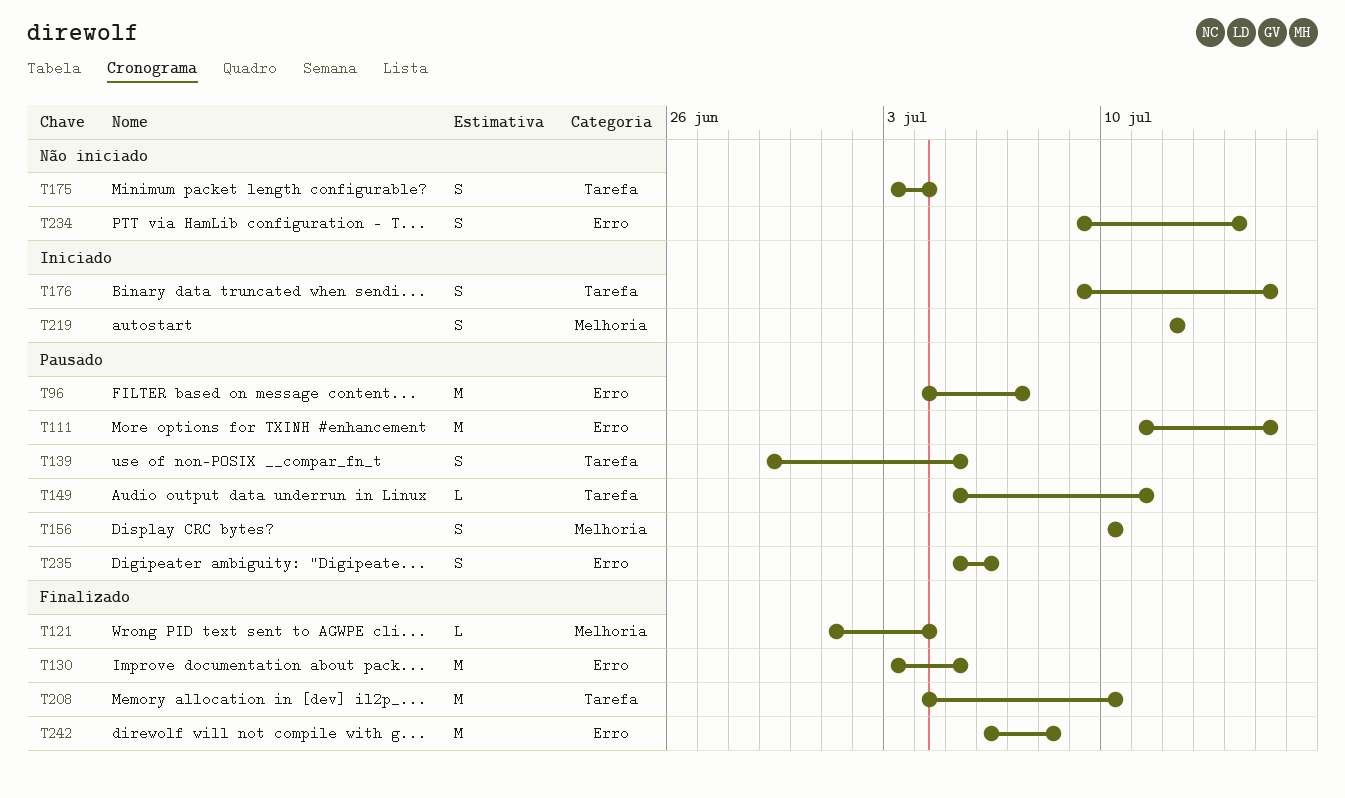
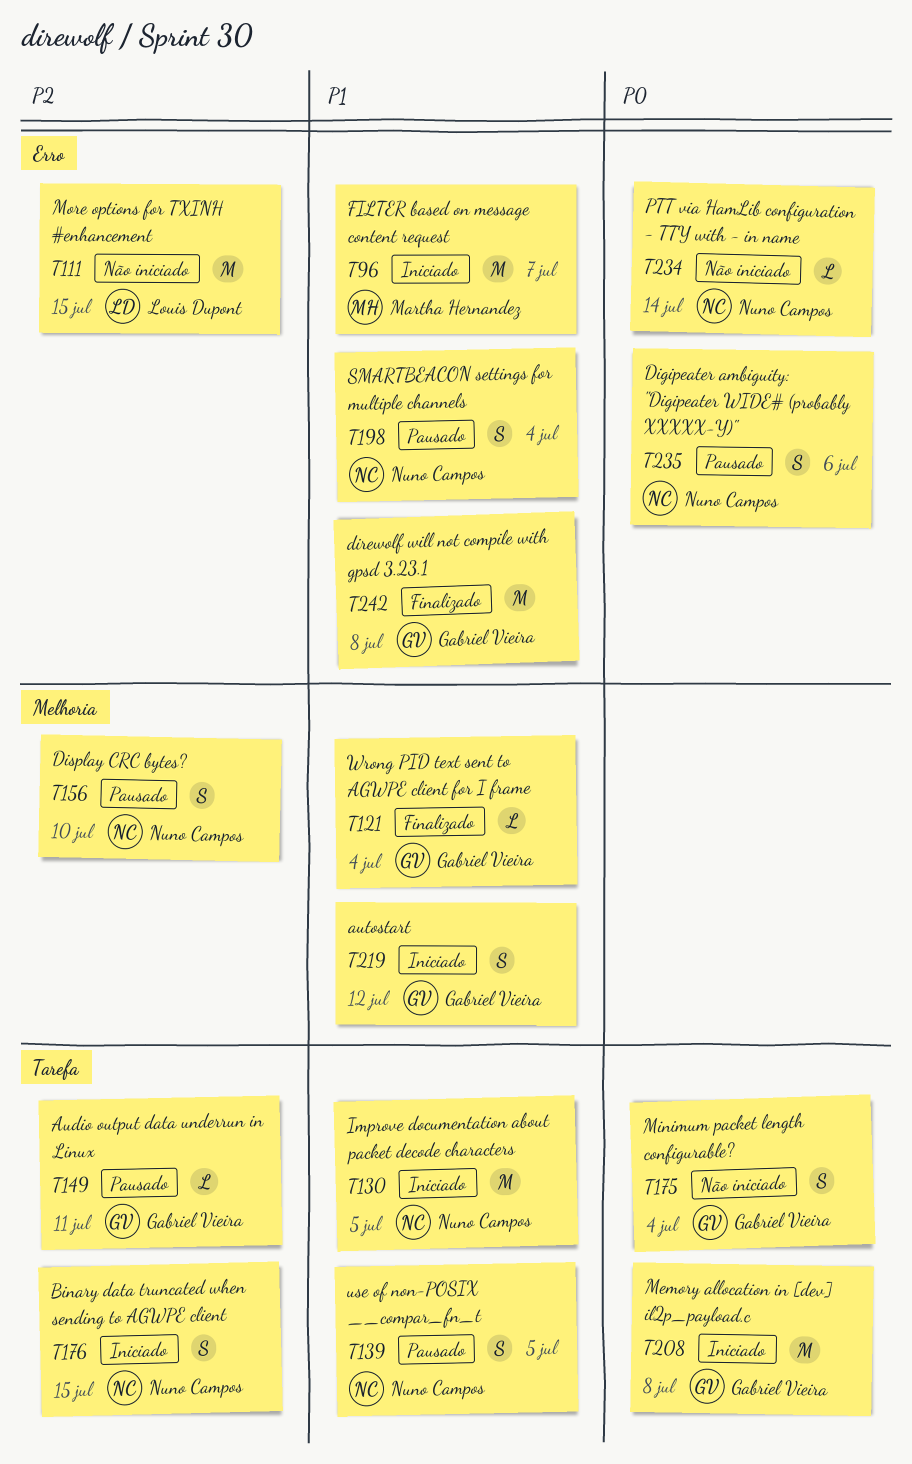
T96, status: Pausado -> Iniciado
T111, status: Pausado -> Não iniciado
T130, status: Finalizado -> Iniciado
T130, label: Erro -> Tarefa
T198: none -> present
T208, status: Finalizado -> Iniciado
T208, due: Jul 10 -> Jul 8
T234, estimate: S -> L

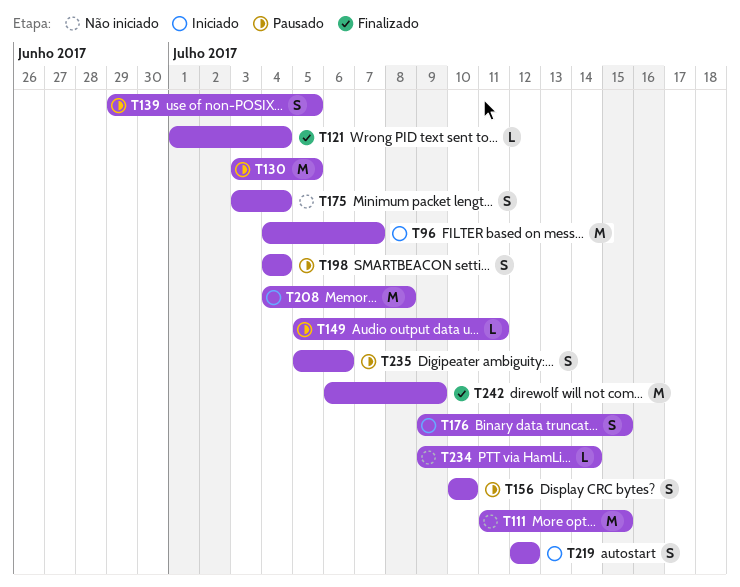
T130, status: Iniciado -> Pausado
T242, due: Jul 8 -> Jul 9

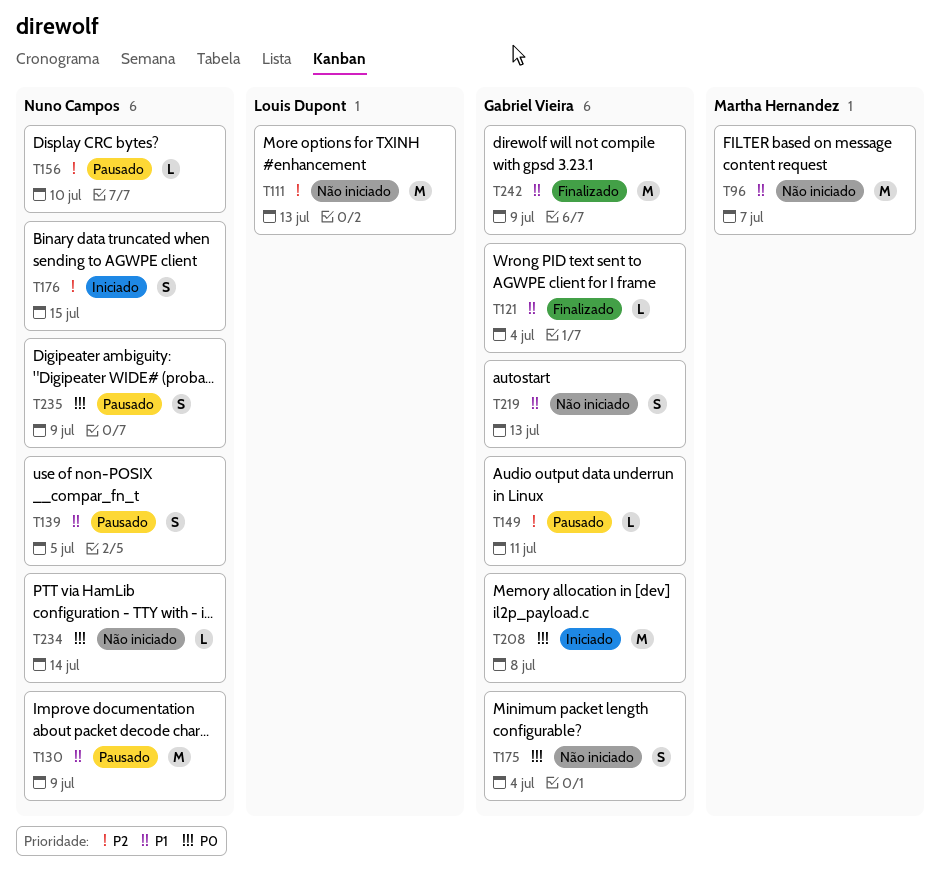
T96, status: Iniciado -> Não iniciado
T111, due: Jul 15 -> Jul 13
T130, due: Jul 5 -> Jul 9
T156, estimate: S -> L
T198: present -> none
T219, status: Iniciado -> Não iniciado
T219, due: Jul 12 -> Jul 13
T235, due: Jul 6 -> Jul 9

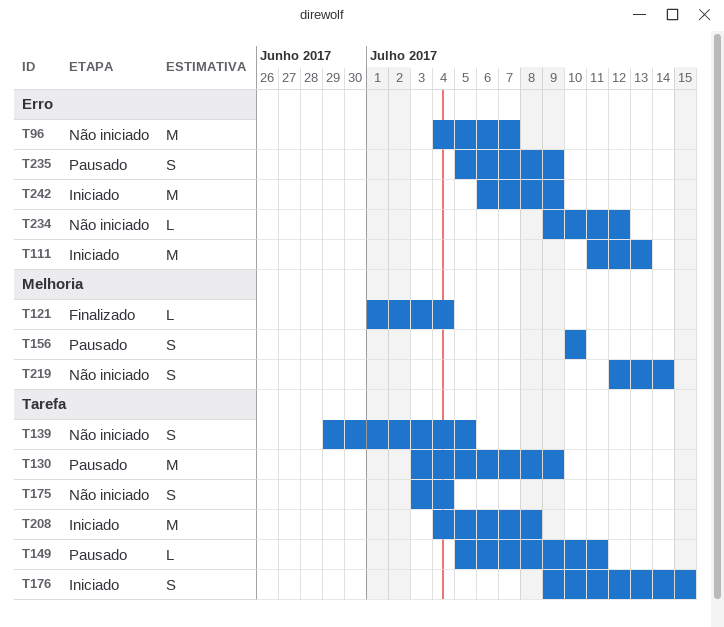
T111, status: Não iniciado -> Iniciado
T139, status: Pausado -> Não iniciado
T156, estimate: L -> S
T219, due: Jul 13 -> Jul 14
T234, due: Jul 14 -> Jul 12
T242, status: Finalizado -> Iniciado

